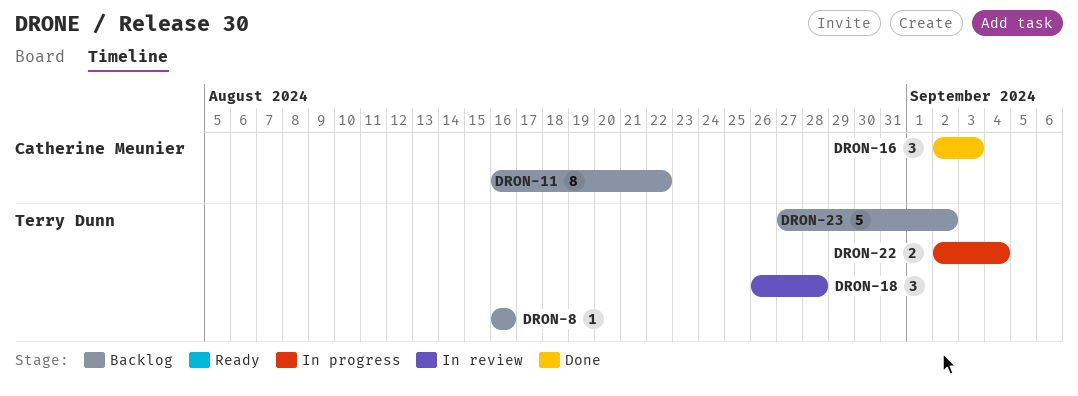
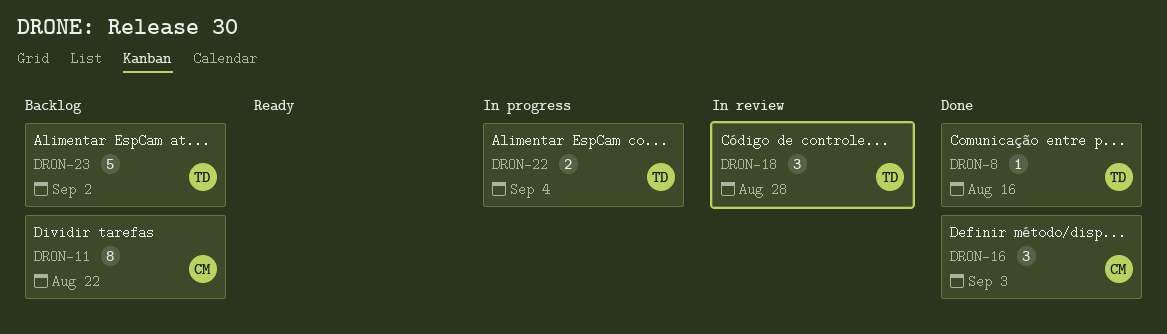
DRON-8, status: Backlog -> Done

